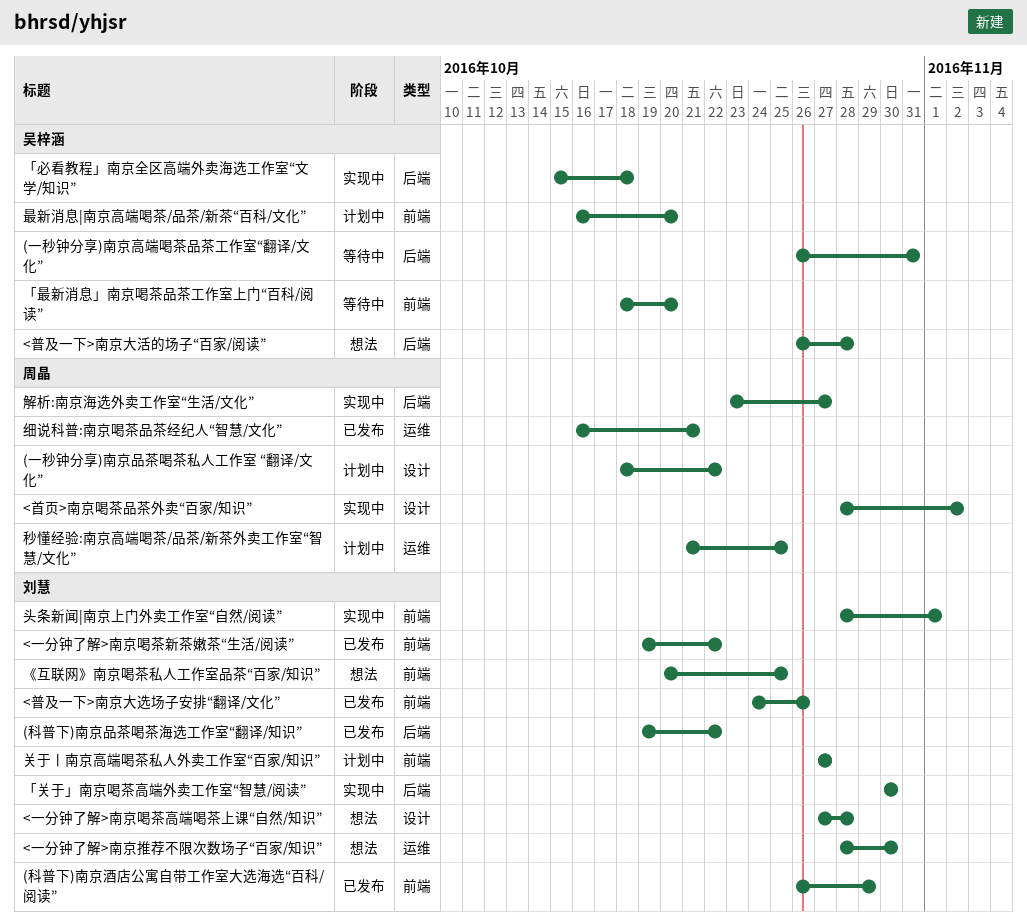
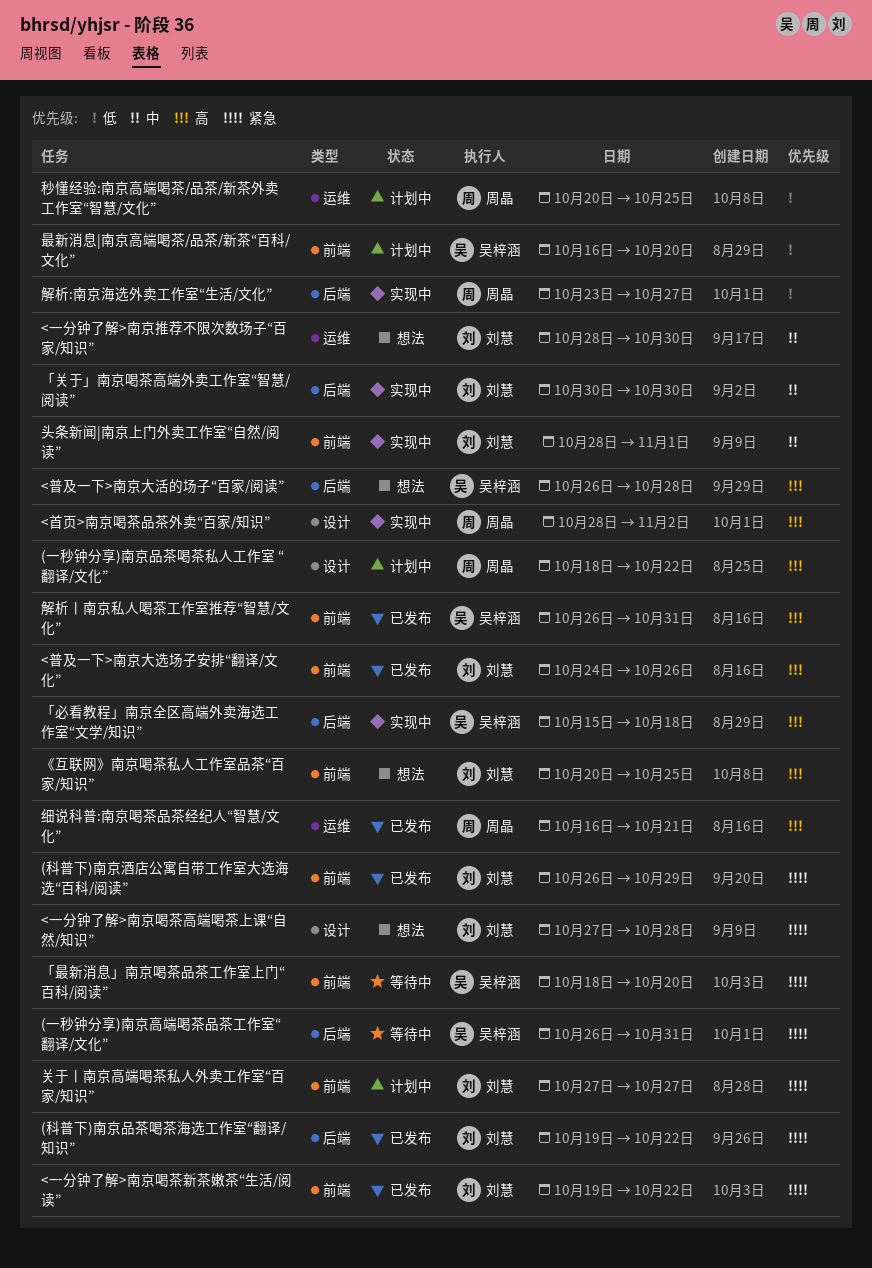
秒懂经验:南京高端喝茶/品茶/新茶外卖工作室“智慧/文化”, start: Oct 21 -> Oct 20
解析丨南京私人喝茶工作室推荐“智慧/文化”: none -> present

